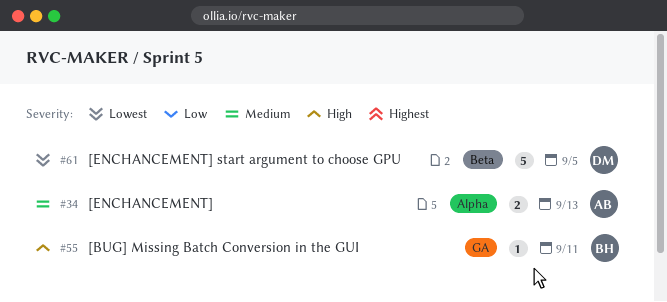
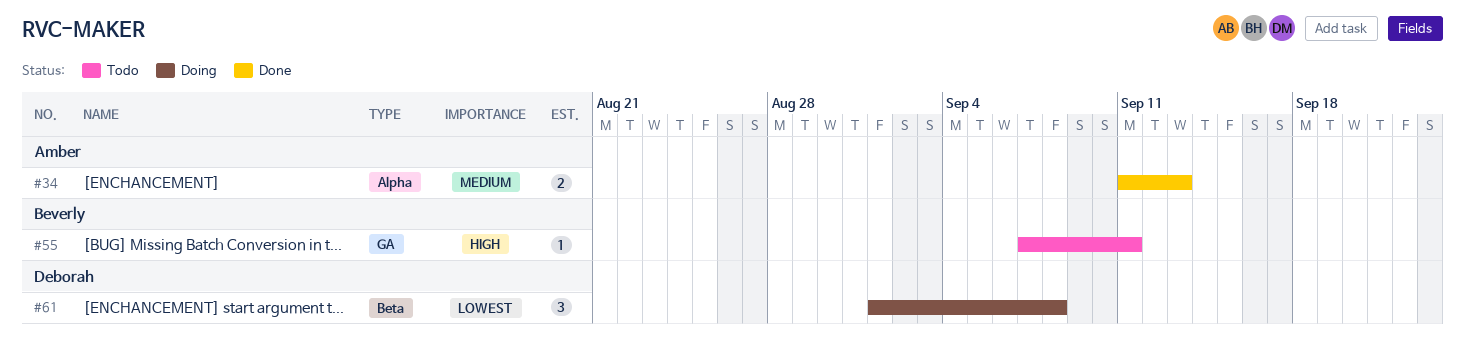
#61, estimate: 5 -> 3
#61, due: Sep 5 -> Sep 8

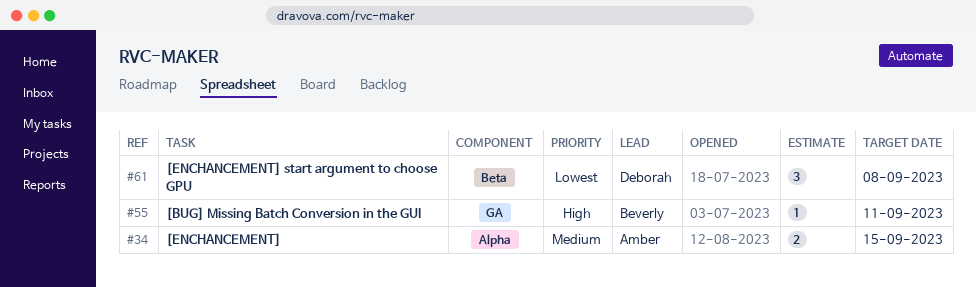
#34, due: Sep 13 -> Sep 15

